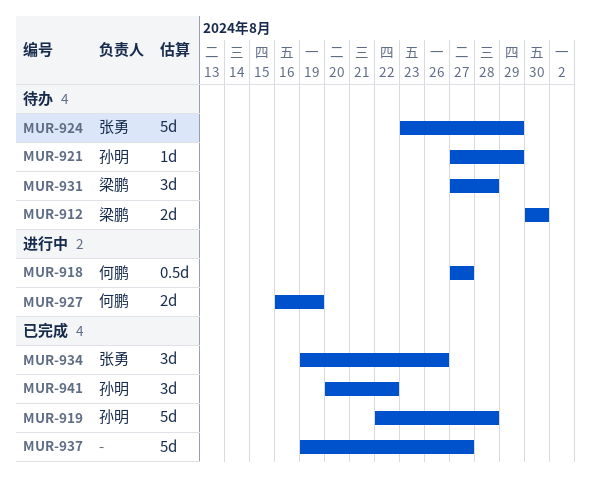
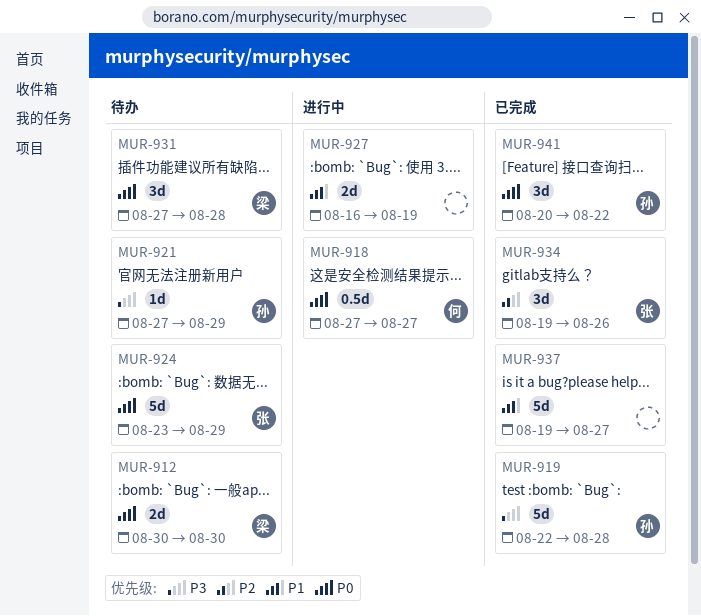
MUR-927, owner: 何鹏 -> none

